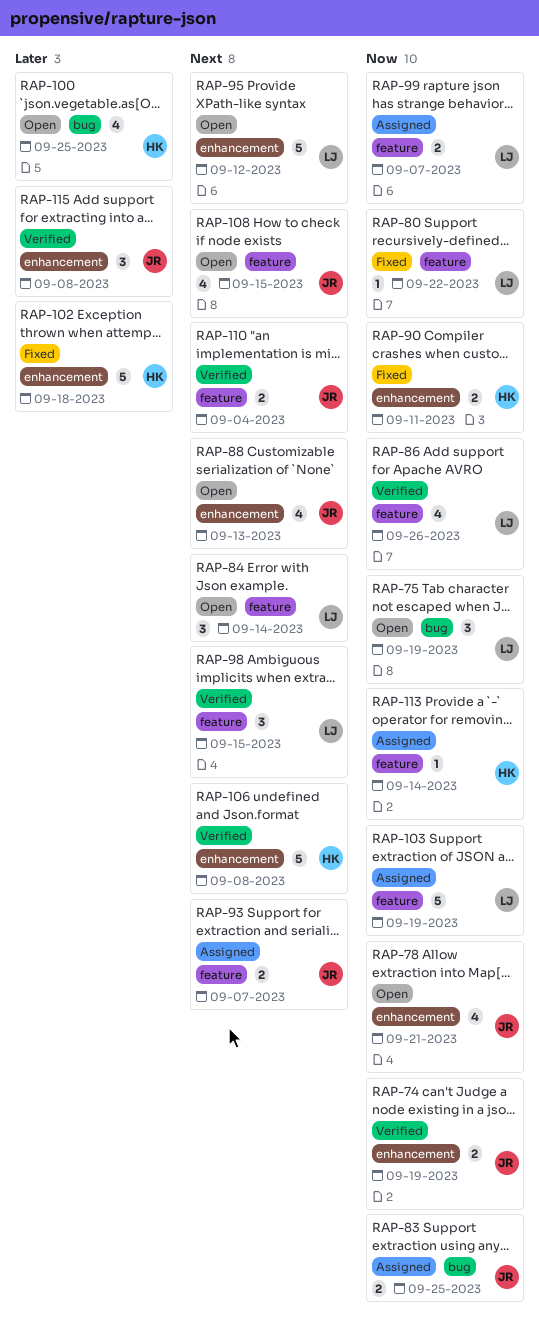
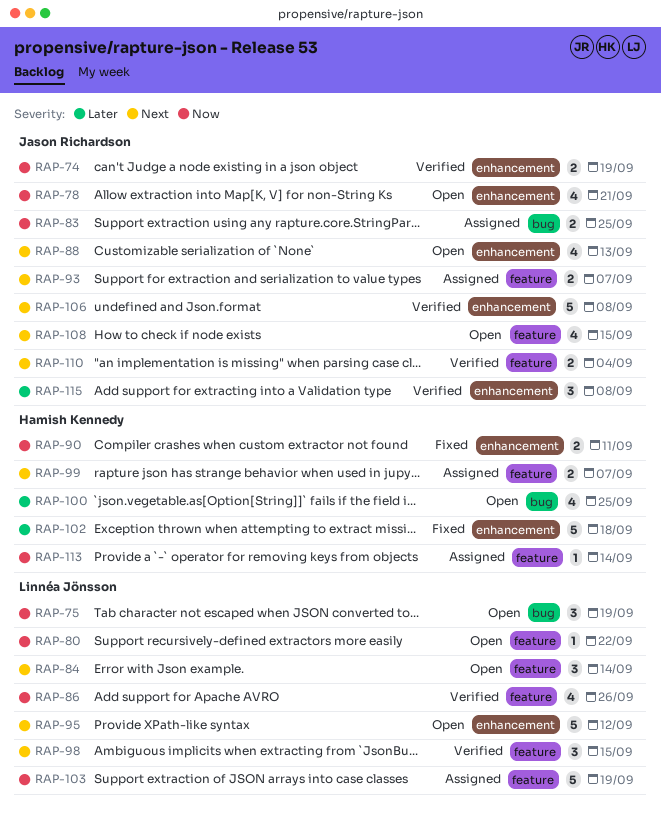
RAP-80, status: Fixed -> Open
RAP-99, owner: Linnéa Jönsson -> Hamish Kennedy
RAP-99, priority: Now -> Next
RAP-106, owner: Hamish Kennedy -> Jason Richardson

